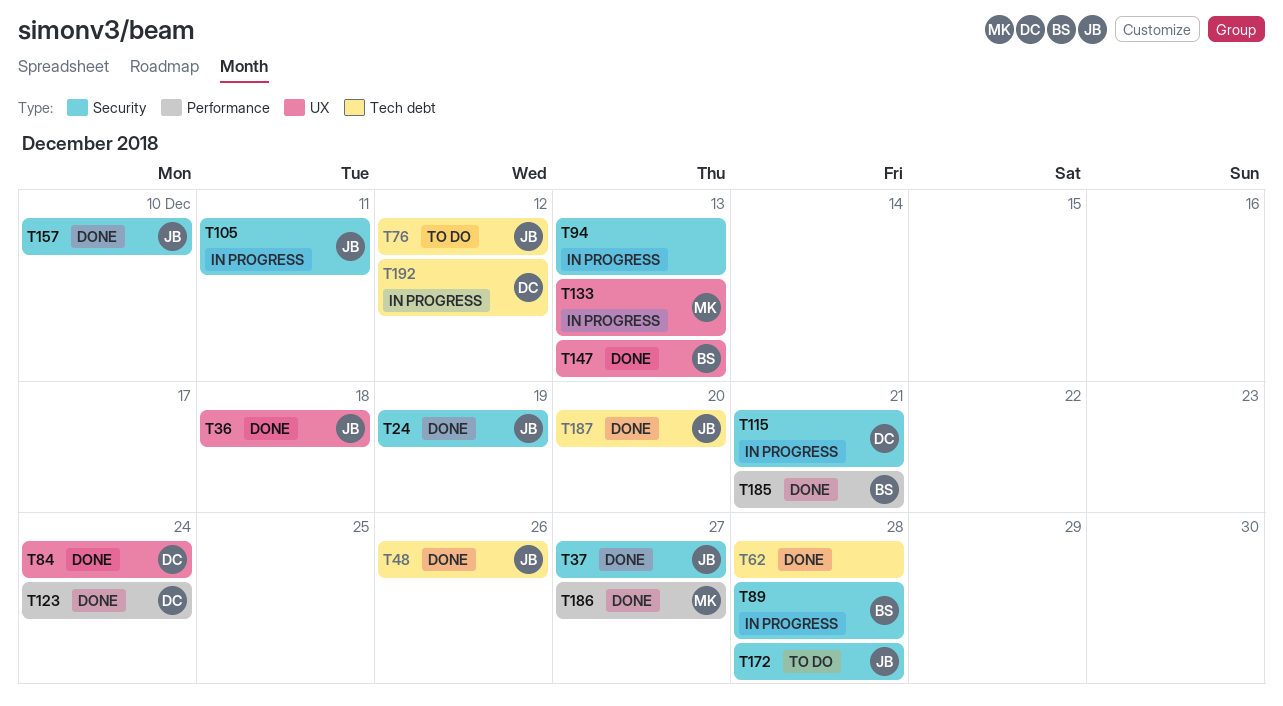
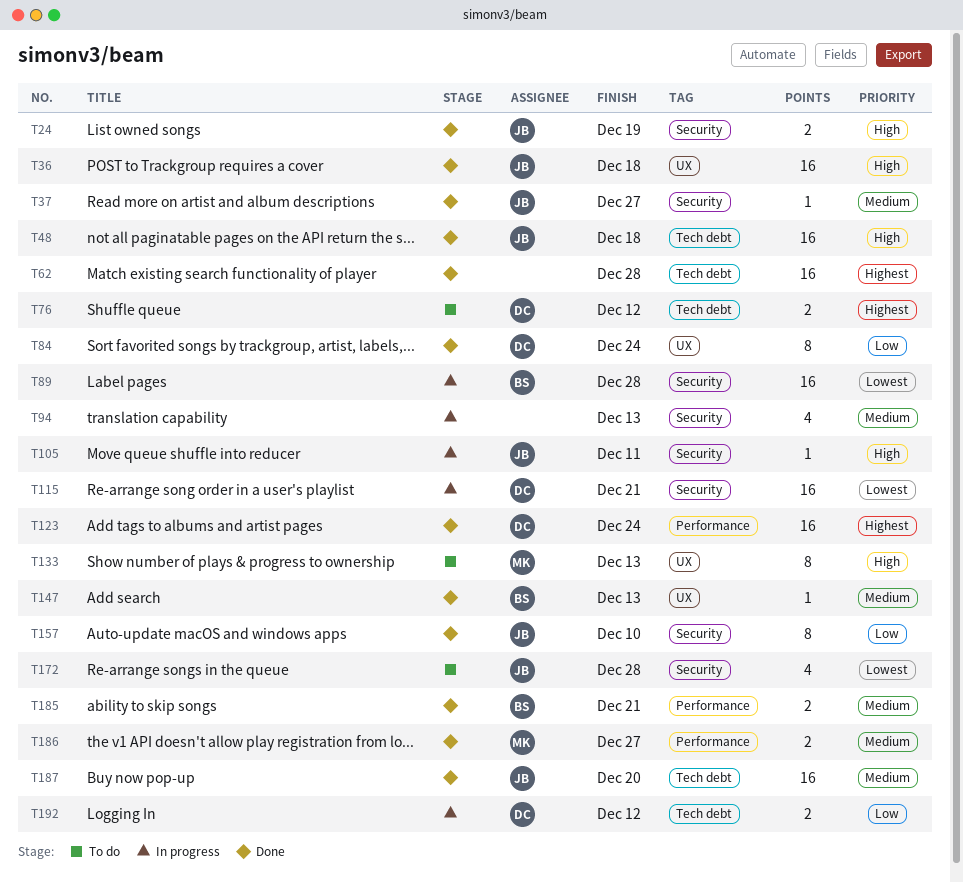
T48, due: Dec 26 -> Dec 18
T76, owner: JB -> DC
T133, status: In progress -> To do

